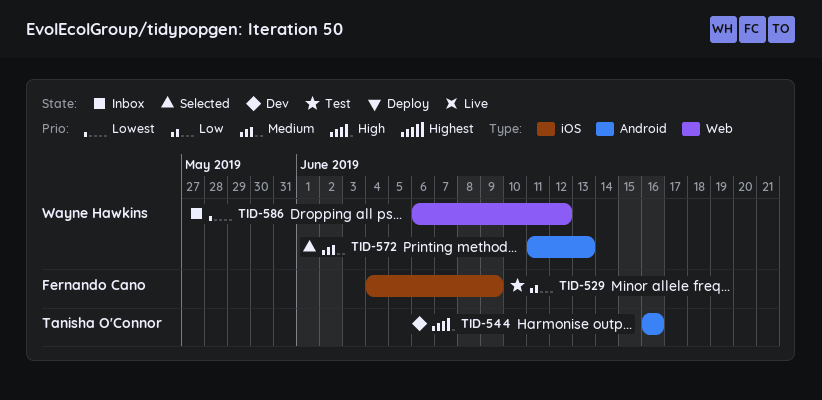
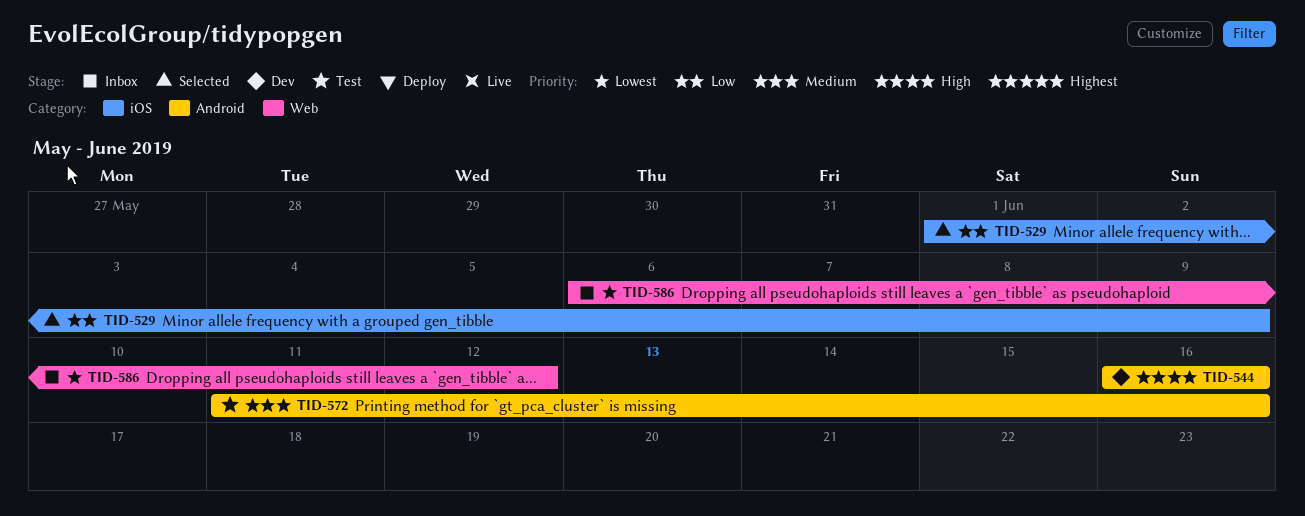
TID-529, status: Test -> Selected
TID-529, start: Jun 4 -> Jun 1
TID-572, status: Selected -> Test
TID-572, due: Jun 13 -> Jun 16

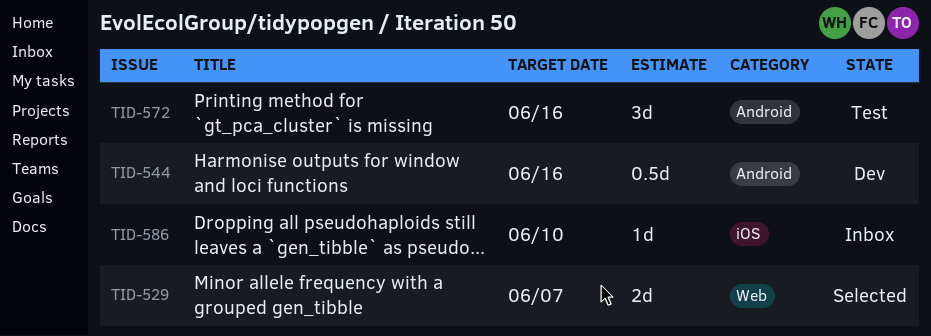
TID-529, label: iOS -> Web
TID-529, due: Jun 9 -> Jun 7
TID-586, label: Web -> iOS
TID-586, due: Jun 12 -> Jun 10

